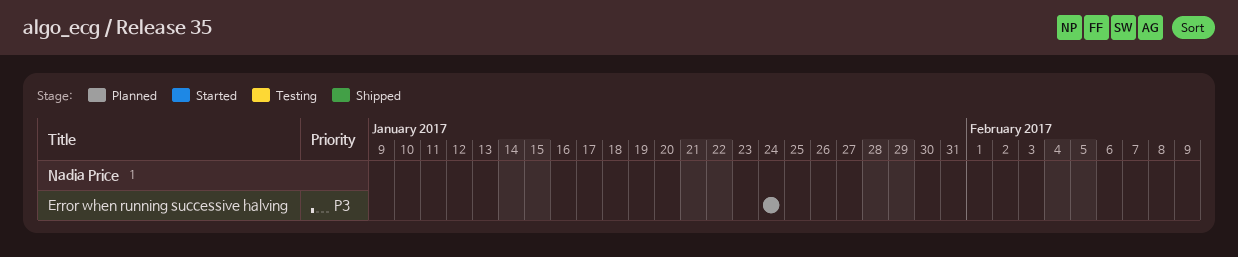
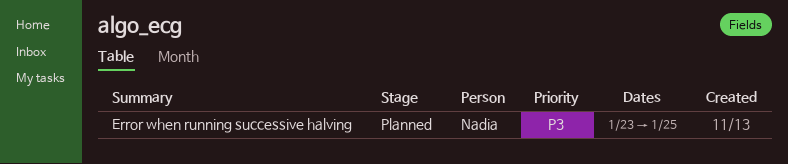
Error when running successive halving, start: Jan 24 -> Jan 23
Error when running successive halving, due: Jan 24 -> Jan 25

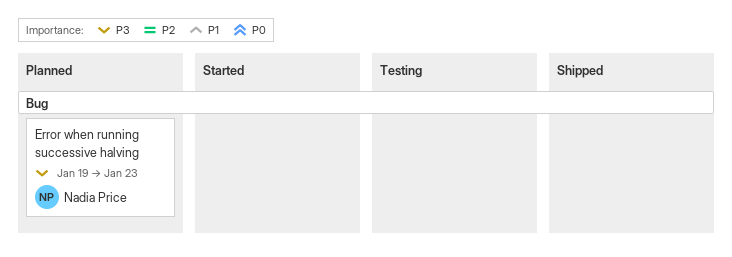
Error when running successive halving, start: Jan 23 -> Jan 19
Error when running successive halving, due: Jan 25 -> Jan 23

